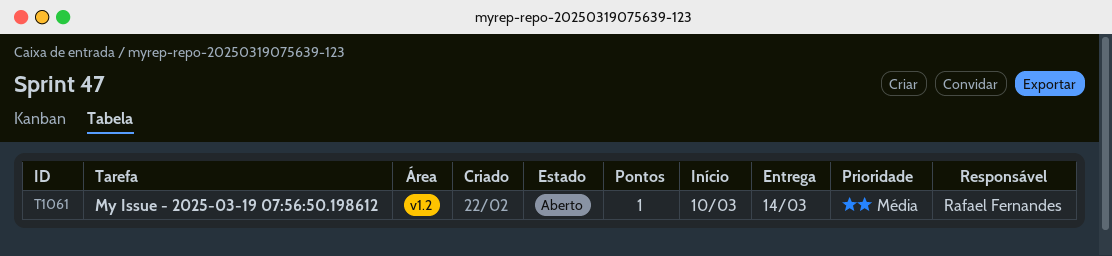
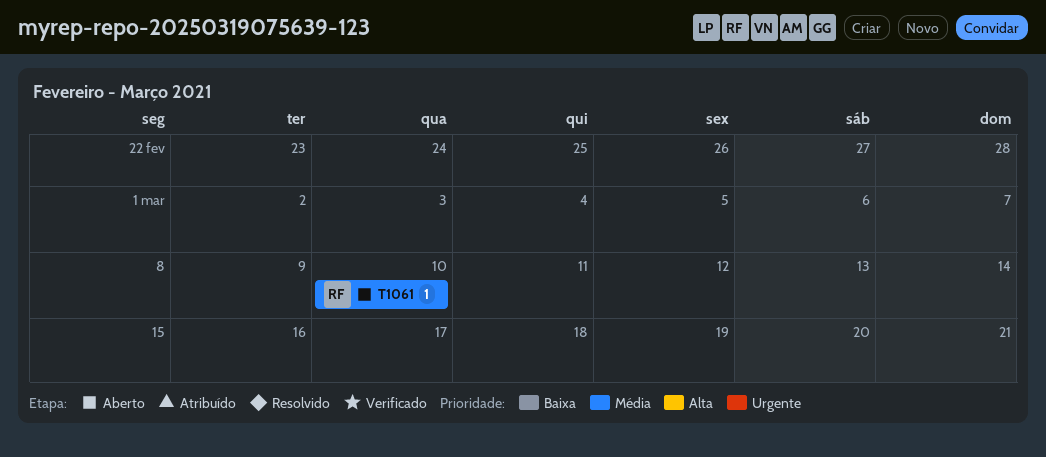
T1061, due: Mar 14 -> Mar 10

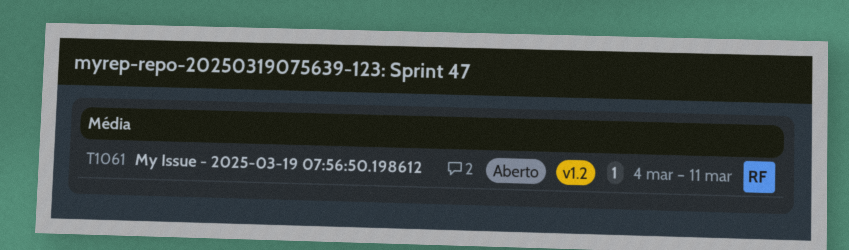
T1061, start: Mar 10 -> Mar 4
T1061, due: Mar 10 -> Mar 11

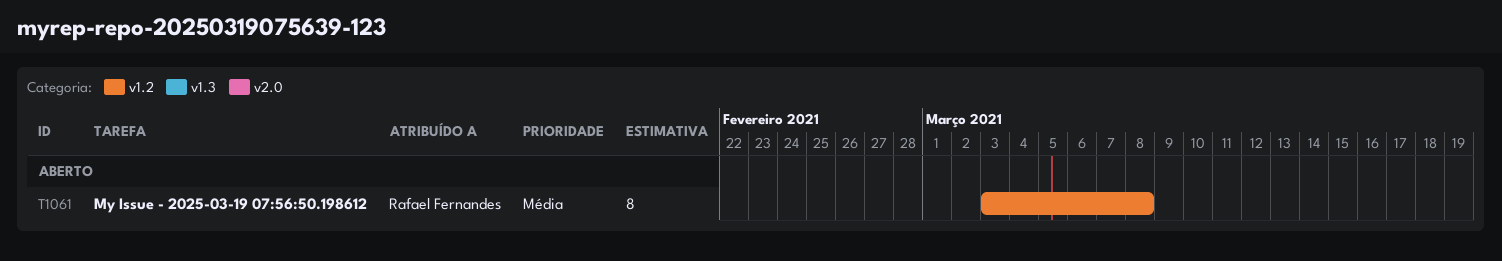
T1061, estimate: 1 -> 8
T1061, start: Mar 4 -> Mar 3
T1061, due: Mar 11 -> Mar 8

